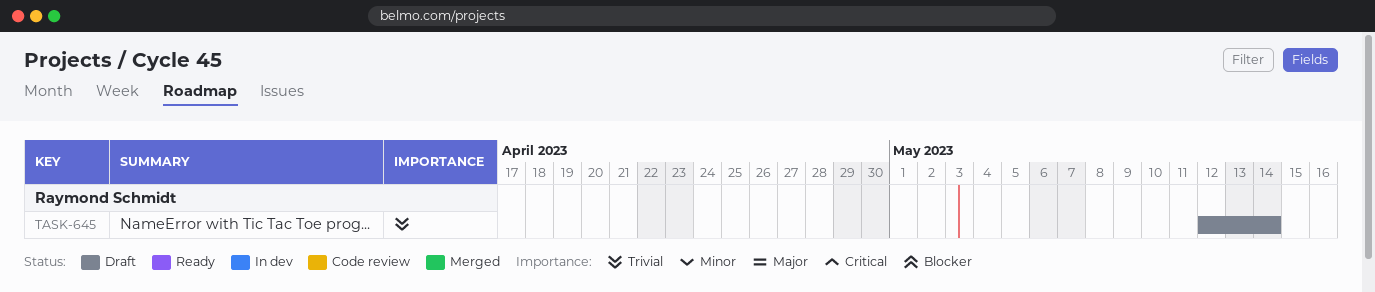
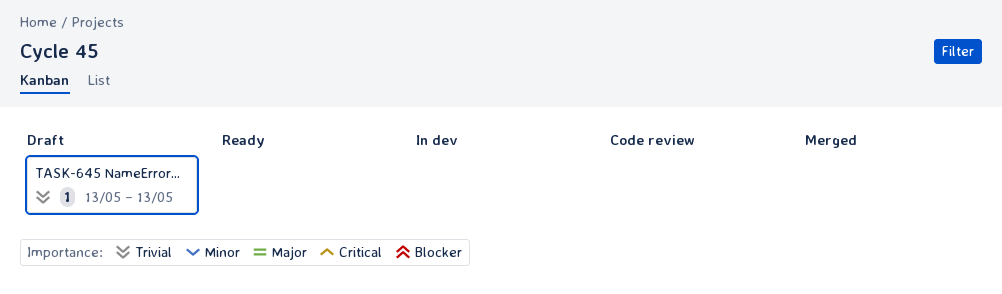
TASK-645, start: May 12 -> May 13
TASK-645, due: May 14 -> May 13

